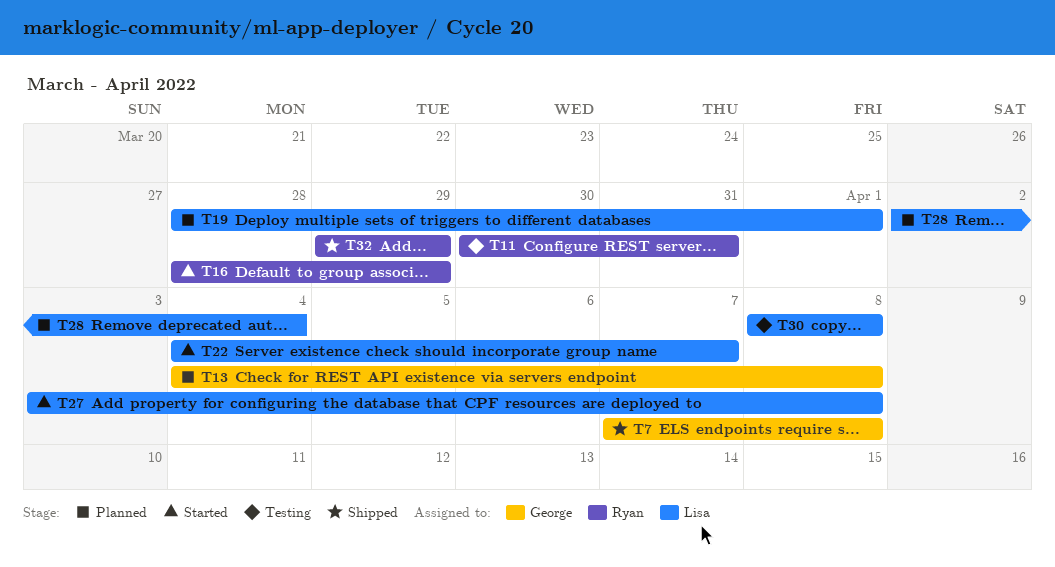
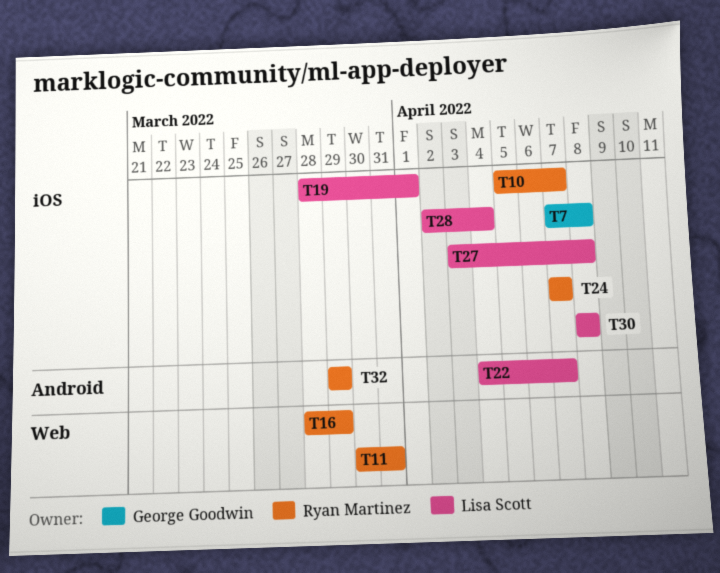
T10: none -> present
T13: present -> none
T24: none -> present

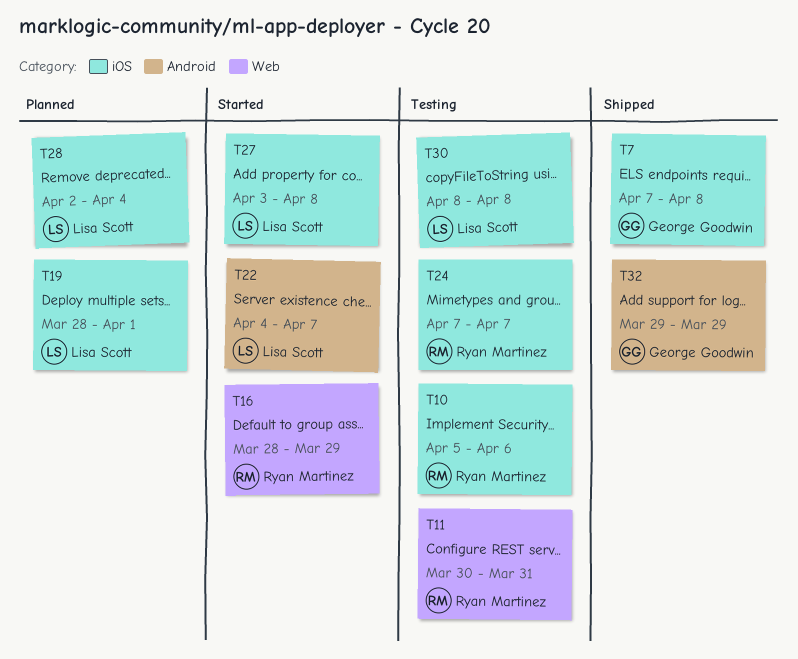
T10, due: Apr 7 -> Apr 6
T32, owner: Ryan Martinez -> George Goodwin

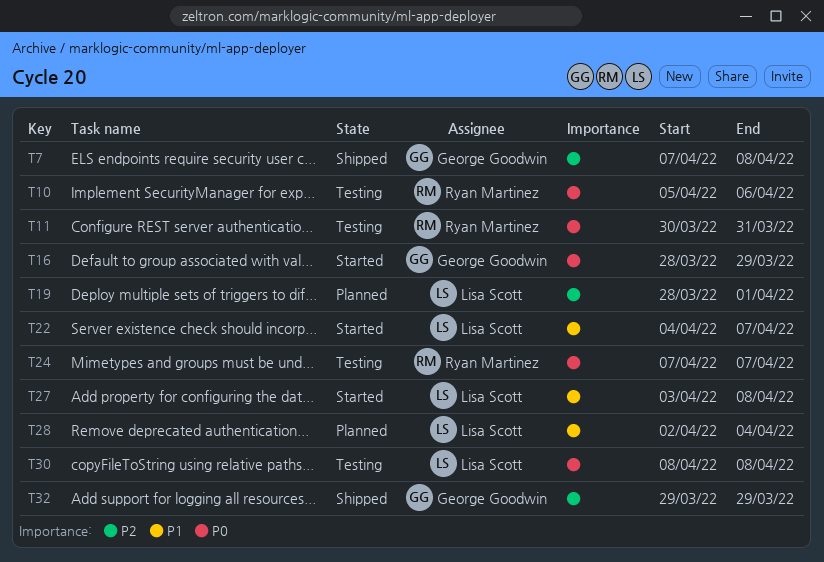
T16, owner: Ryan Martinez -> George Goodwin

